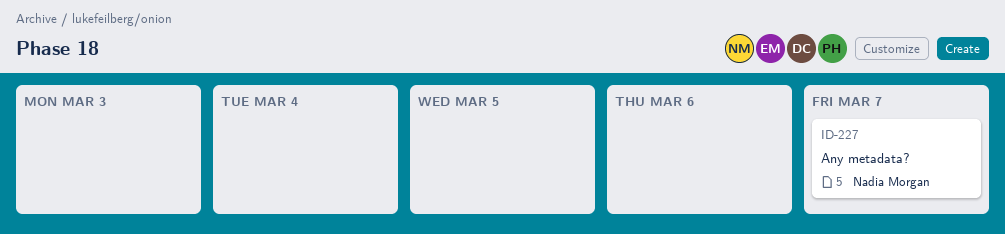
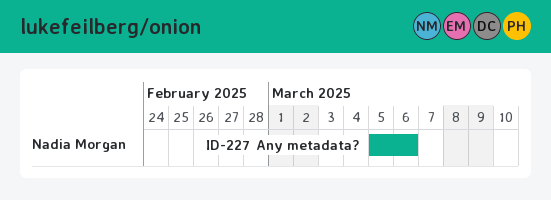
ID-227, due: Mar 7 -> Mar 6

